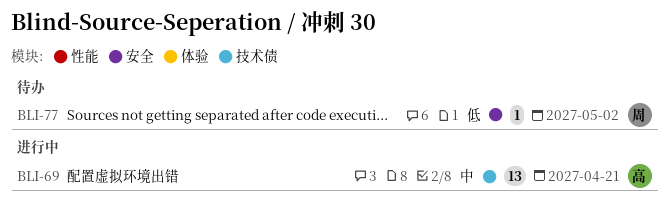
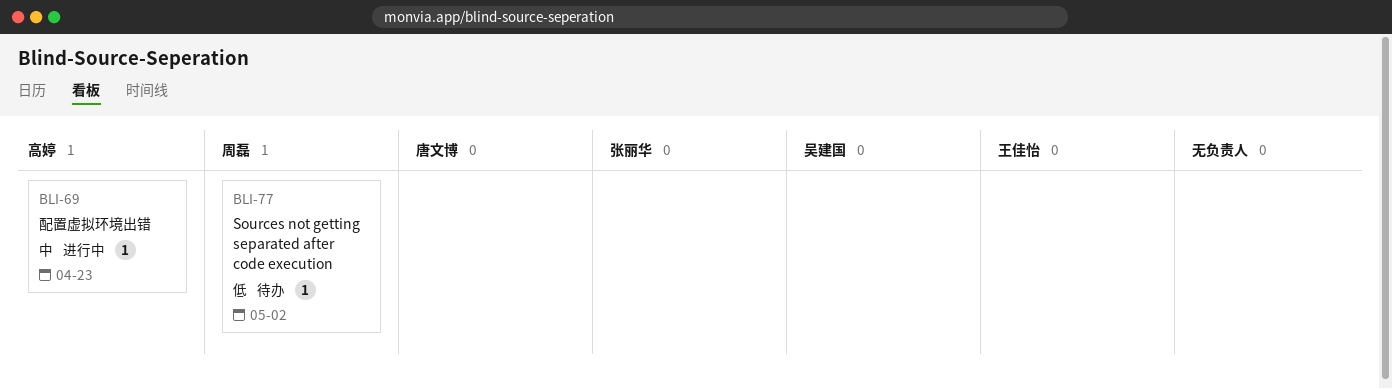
BLI-69, estimate: 13 -> 1
BLI-69, due: Apr 21 -> Apr 23

